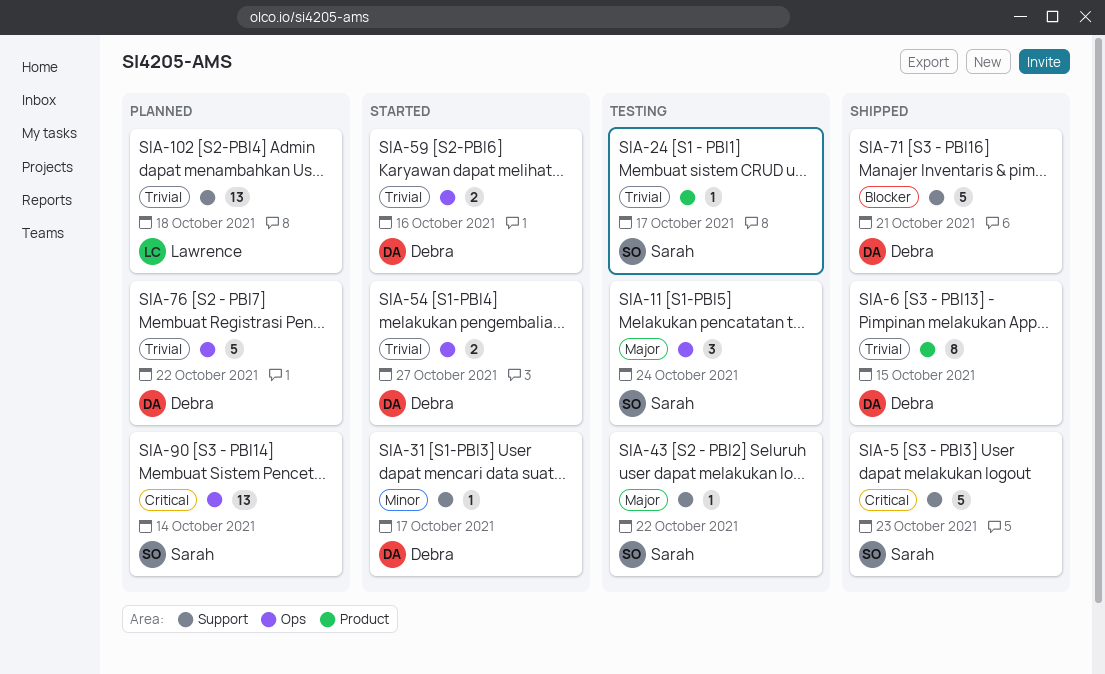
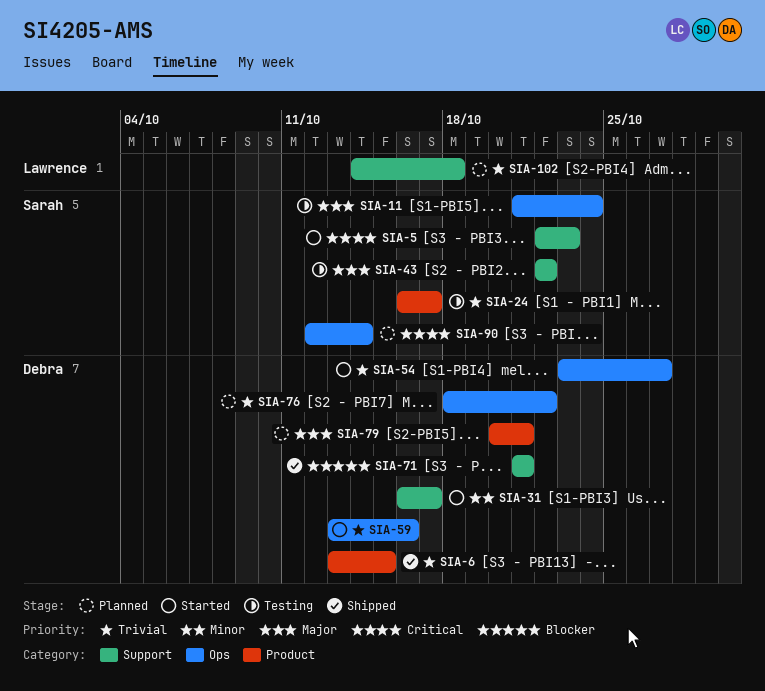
SIA-5, status: Shipped -> Started
SIA-79: none -> present

